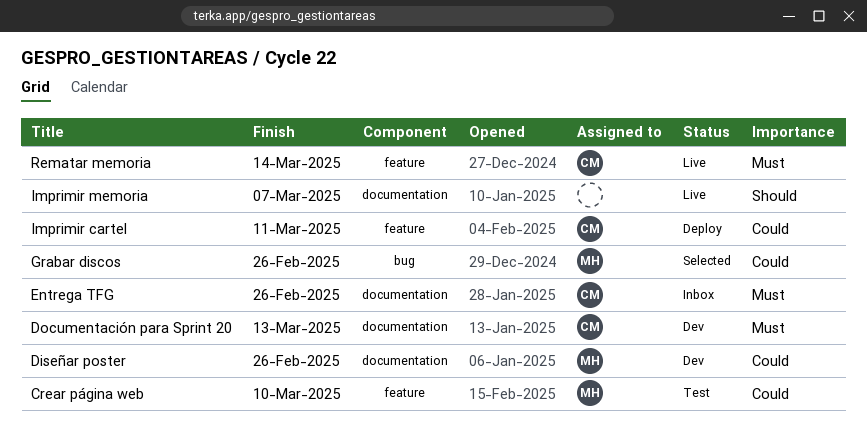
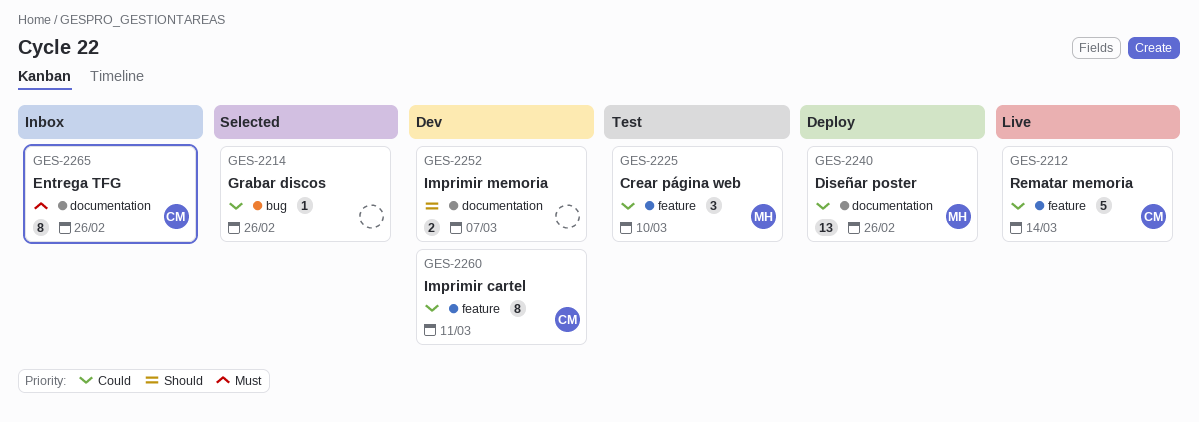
Diseñar poster, status: Dev -> Deploy
Documentación para Sprint 20: present -> none
Grabar discos, owner: MH -> none
Imprimir cartel, status: Deploy -> Dev
Imprimir memoria, status: Live -> Dev
Rematar memoria, priority: Must -> Could

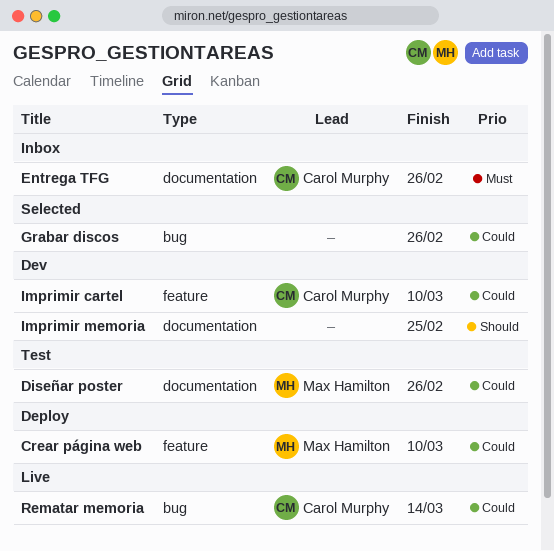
Crear página web, status: Test -> Deploy
Diseñar poster, status: Deploy -> Test
Imprimir cartel, due: Mar 11 -> Mar 10
Imprimir memoria, due: Mar 7 -> Feb 25
Rematar memoria, label: feature -> bug

